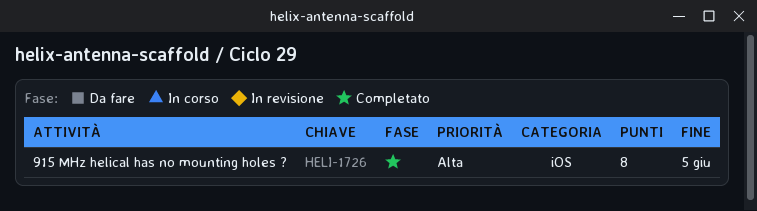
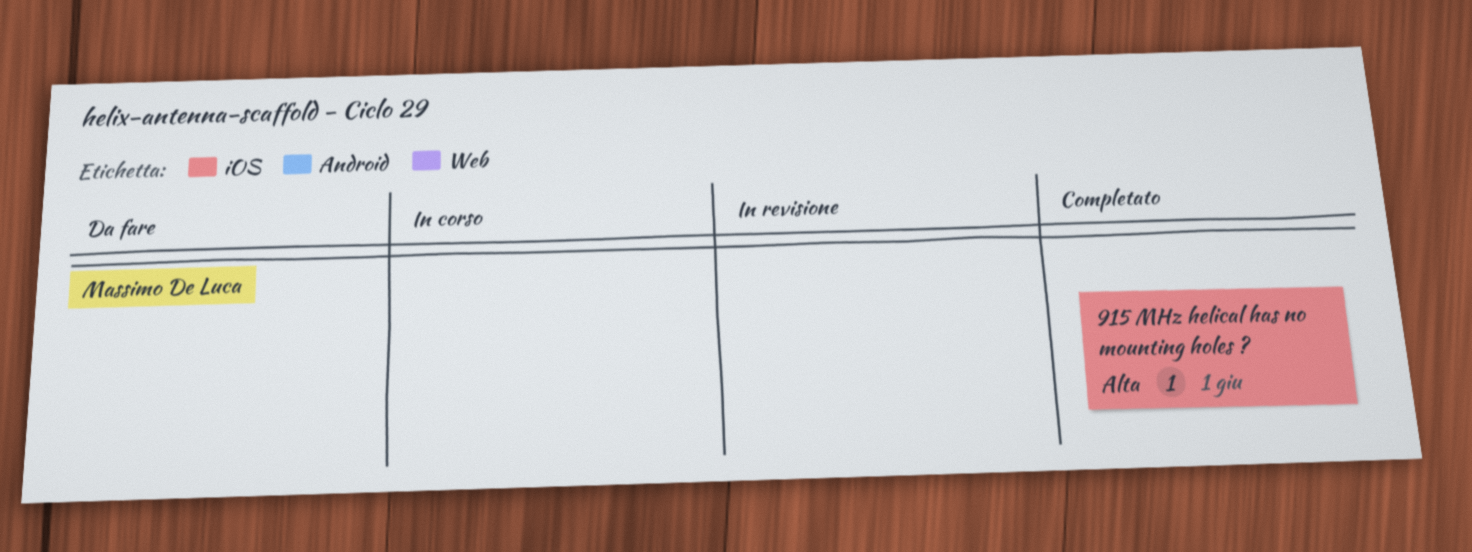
915 MHz helical has no mounting holes ?, estimate: 8 -> 1
915 MHz helical has no mounting holes ?, due: Jun 5 -> Jun 1

